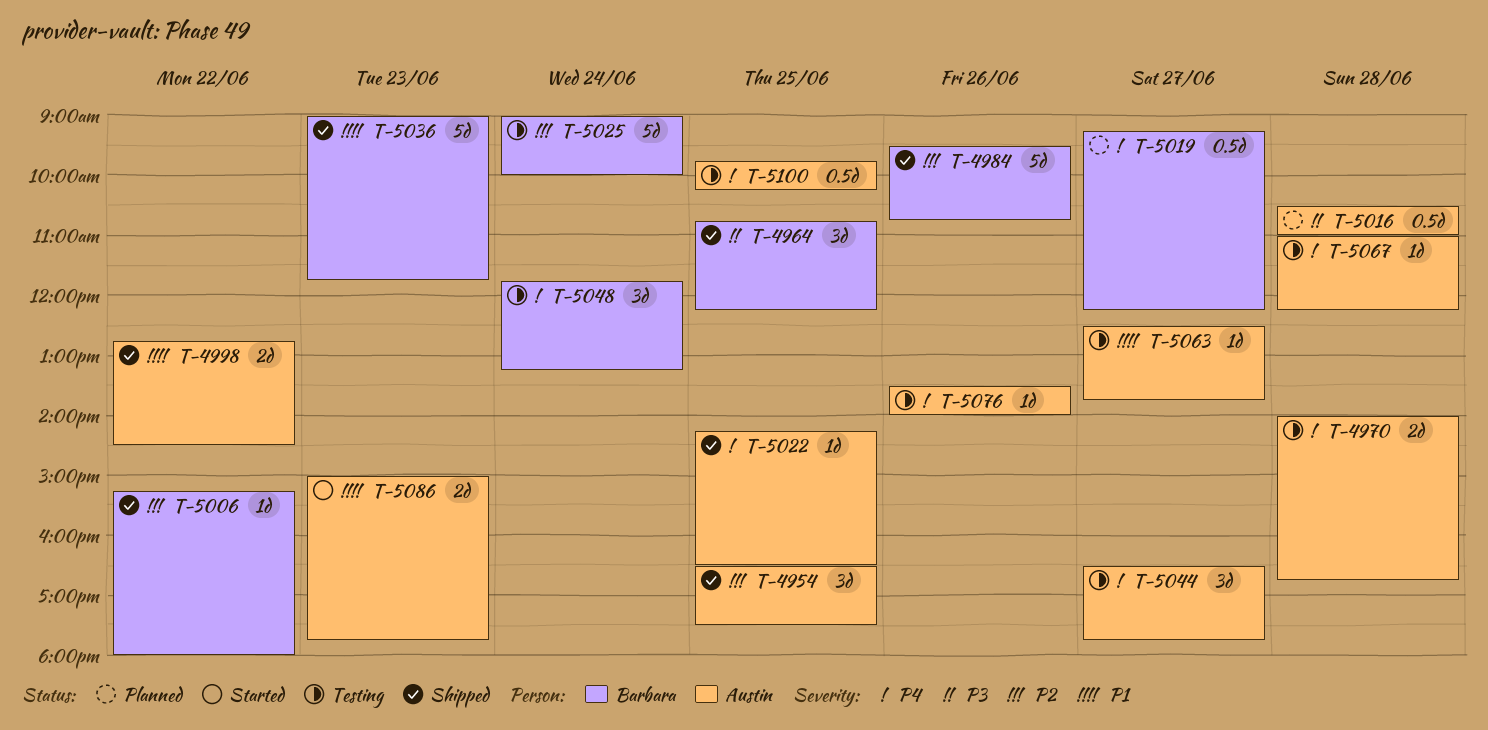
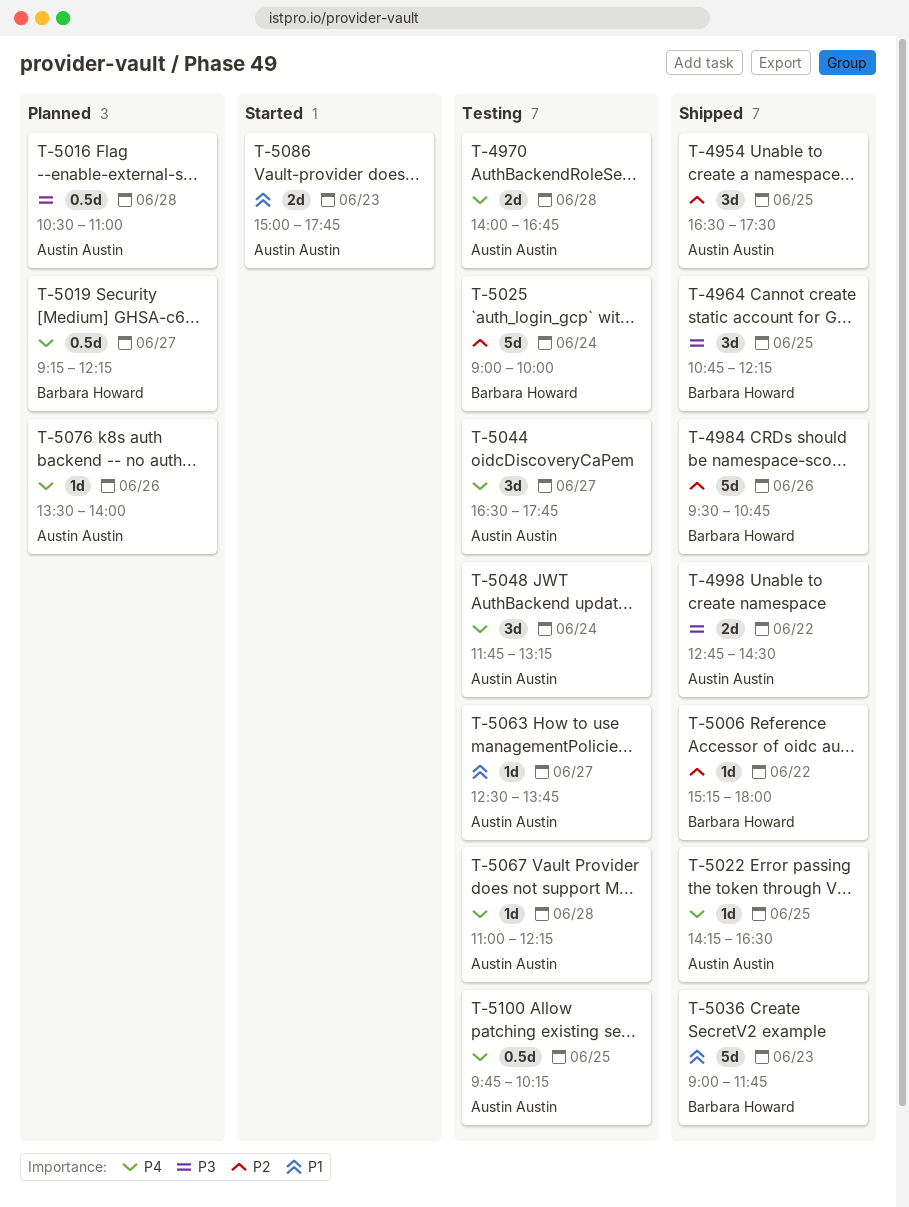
T-4998, priority: P1 -> P3
T-5048, owner: Barbara Howard -> Austin Austin
T-5076, status: Testing -> Planned

